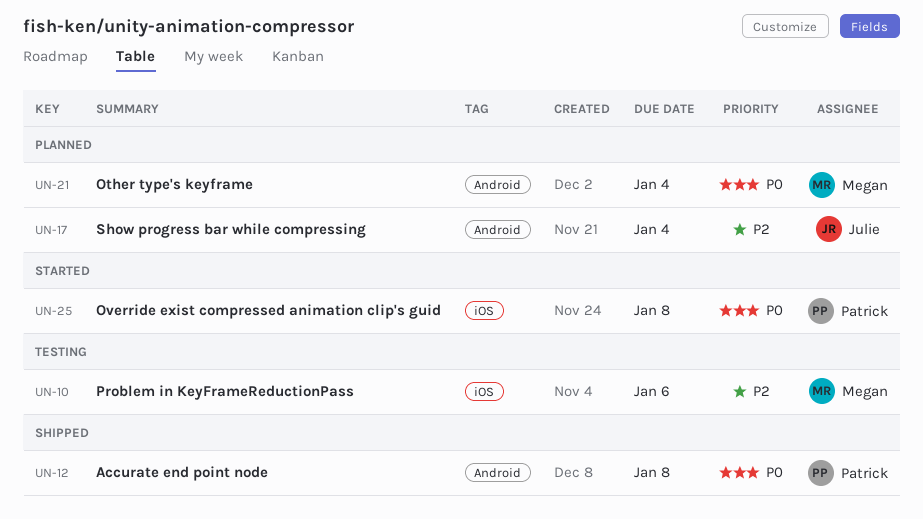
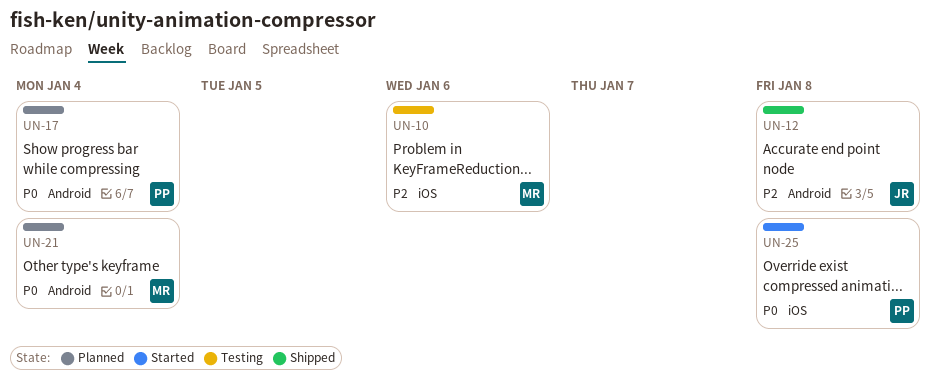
UN-12, owner: Patrick -> Julie
UN-12, priority: P0 -> P2
UN-17, owner: Julie -> Patrick
UN-17, priority: P2 -> P0

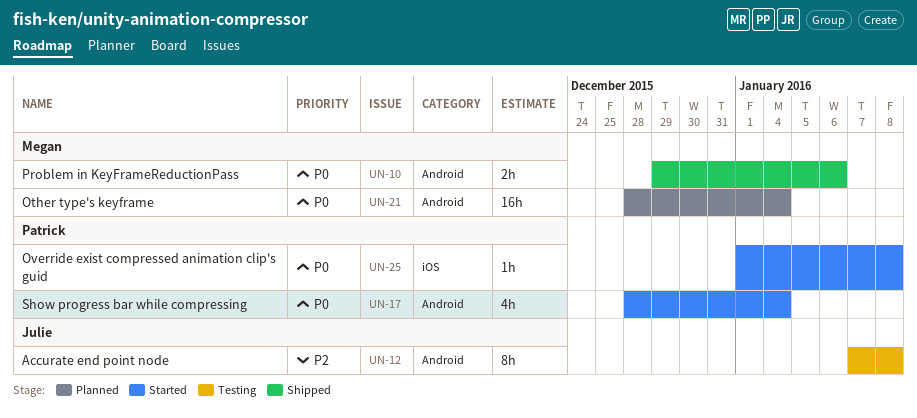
UN-10, status: Testing -> Shipped
UN-10, priority: P2 -> P0
UN-10, label: iOS -> Android
UN-12, status: Shipped -> Testing
UN-17, status: Planned -> Started

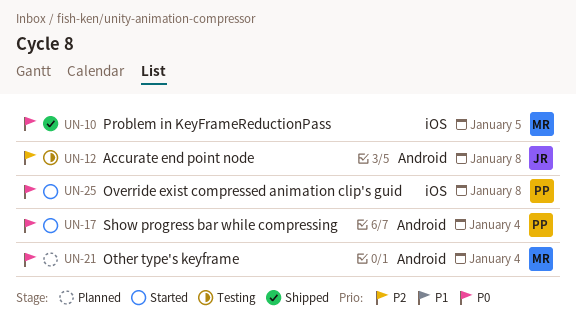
UN-10, label: Android -> iOS
UN-10, due: Jan 6 -> Jan 5

